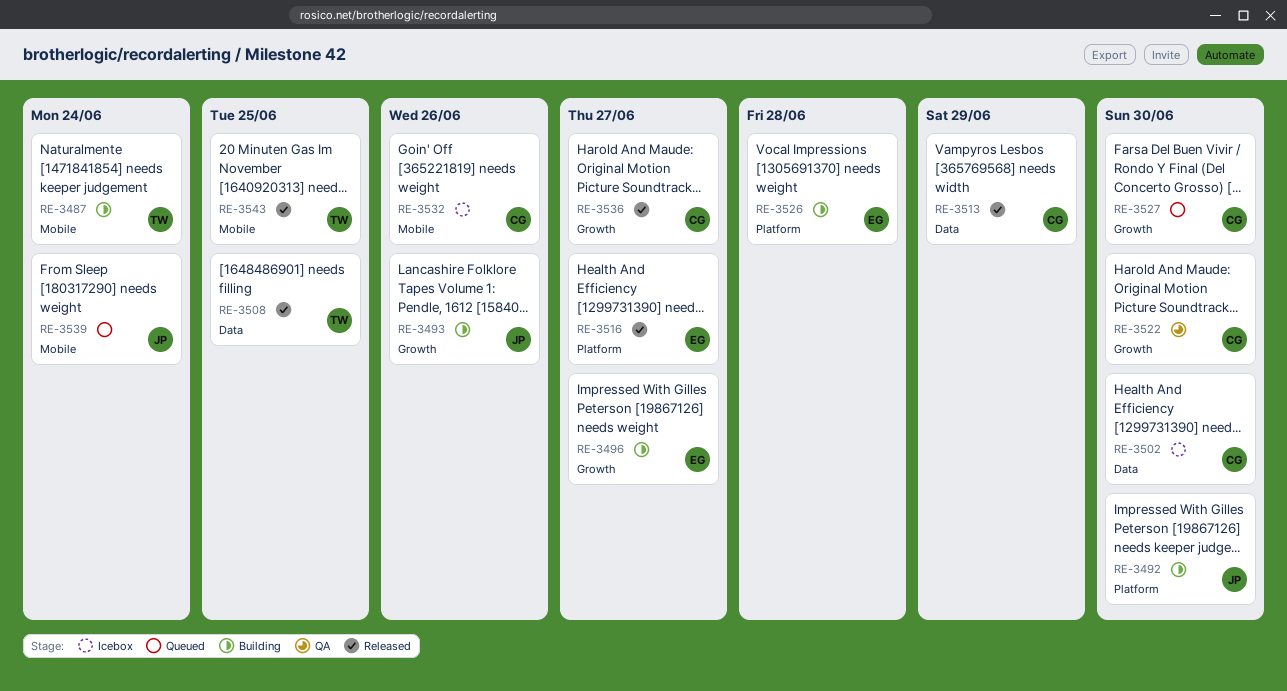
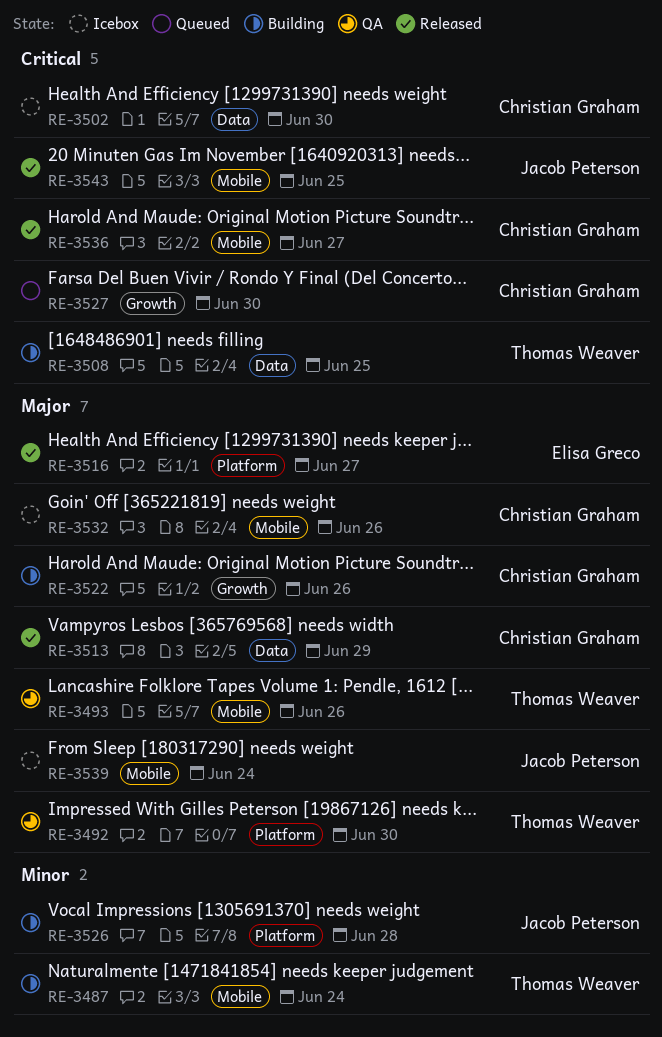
RE-3492, status: Building -> QA
RE-3492, owner: Jacob Peterson -> Thomas Weaver
RE-3493, status: Building -> QA
RE-3493, owner: Jacob Peterson -> Thomas Weaver
RE-3493, label: Growth -> Mobile
RE-3496: present -> none
RE-3508, status: Released -> Building
RE-3522, status: QA -> Building
RE-3522, due: Jun 30 -> Jun 26
RE-3526, owner: Elisa Greco -> Jacob Peterson
RE-3536, label: Growth -> Mobile
RE-3539, status: Queued -> Icebox
RE-3543, owner: Thomas Weaver -> Jacob Peterson

